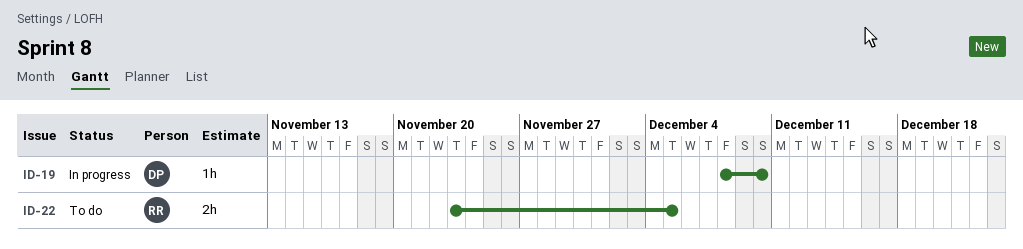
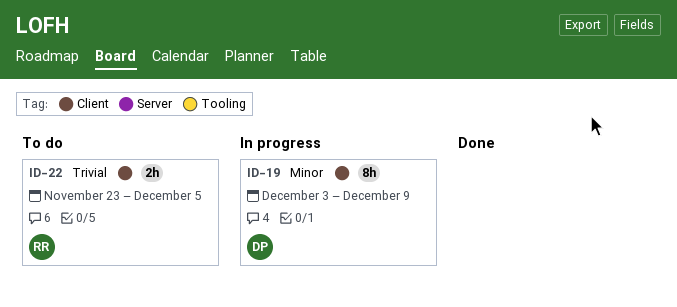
ID-19, estimate: 1h -> 8h
ID-19, start: Dec 8 -> Dec 3
ID-19, due: Dec 10 -> Dec 9

